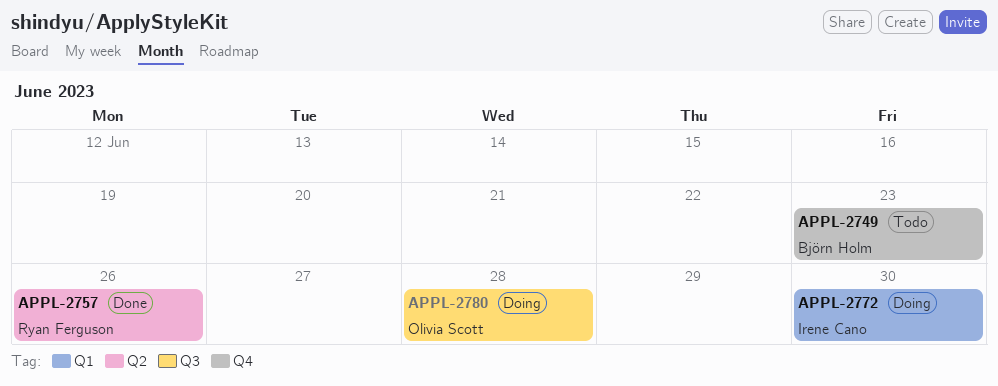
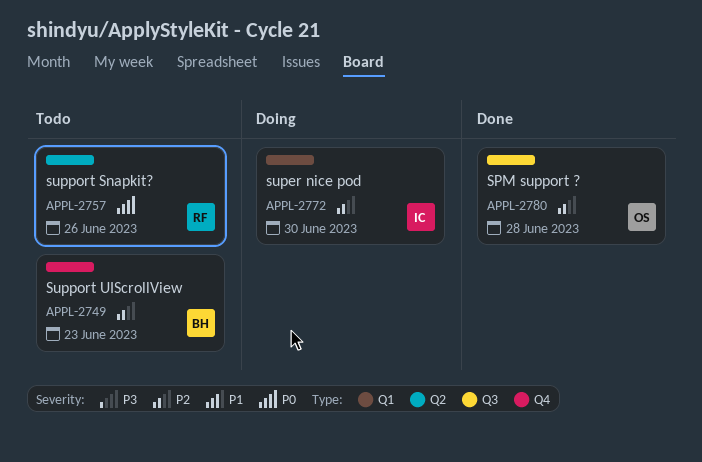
APPL-2757, status: Done -> Todo
APPL-2780, status: Doing -> Done

